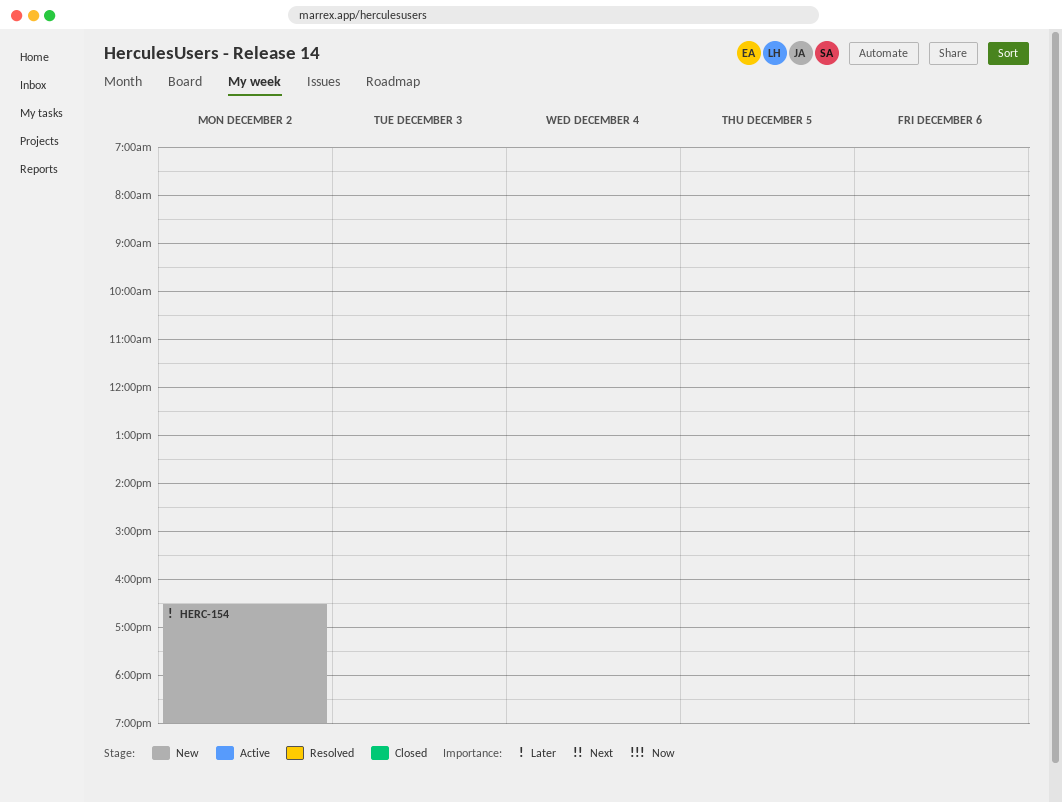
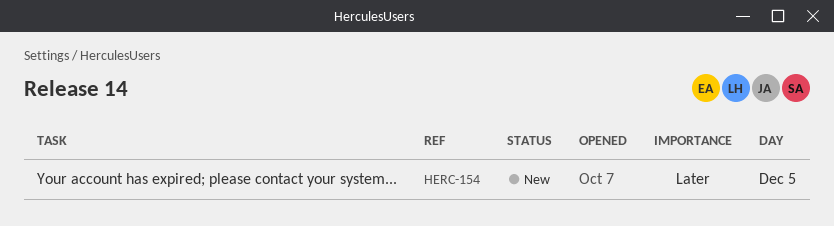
HERC-154, day: Dec 2 -> Dec 5

